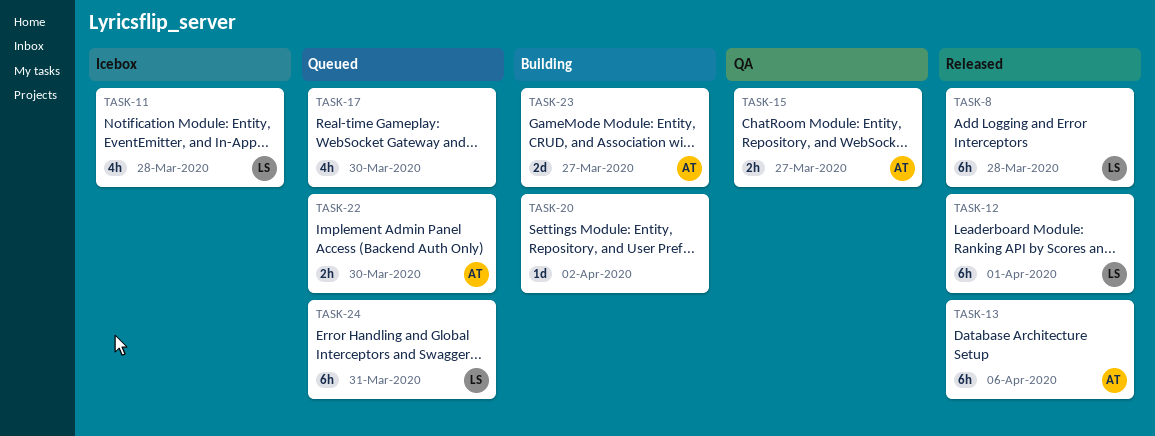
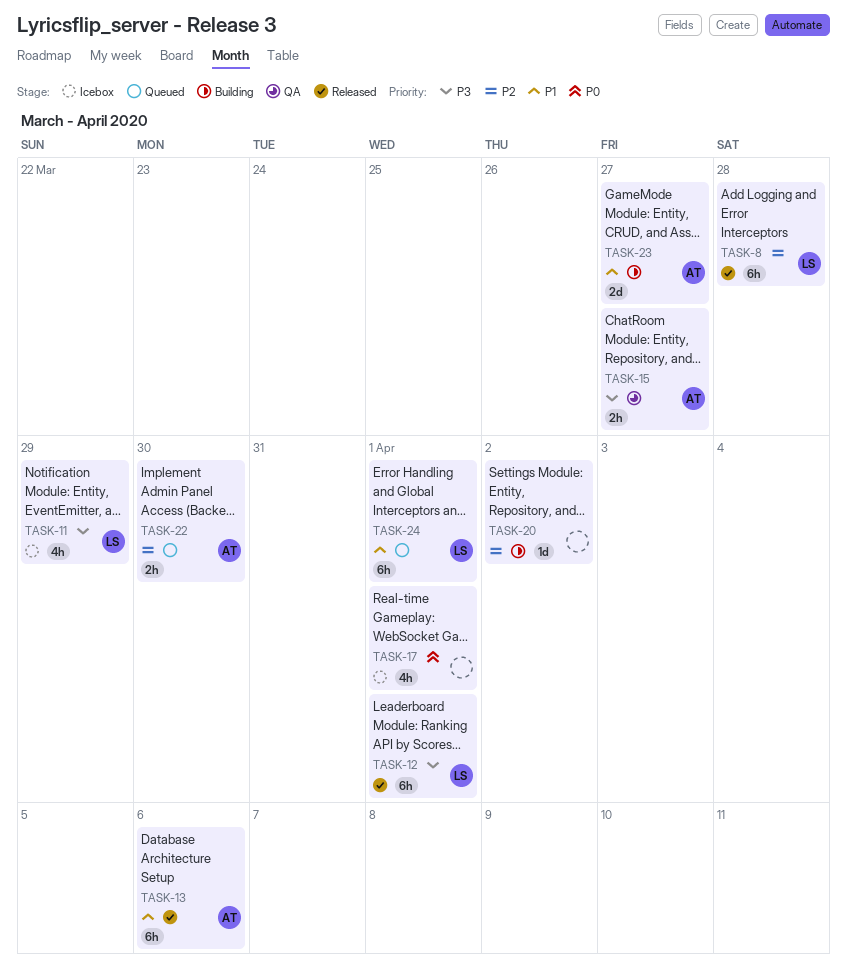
TASK-11, due: Mar 28 -> Mar 29
TASK-17, status: Queued -> Icebox
TASK-17, due: Mar 30 -> Apr 1
TASK-24, due: Mar 31 -> Apr 1

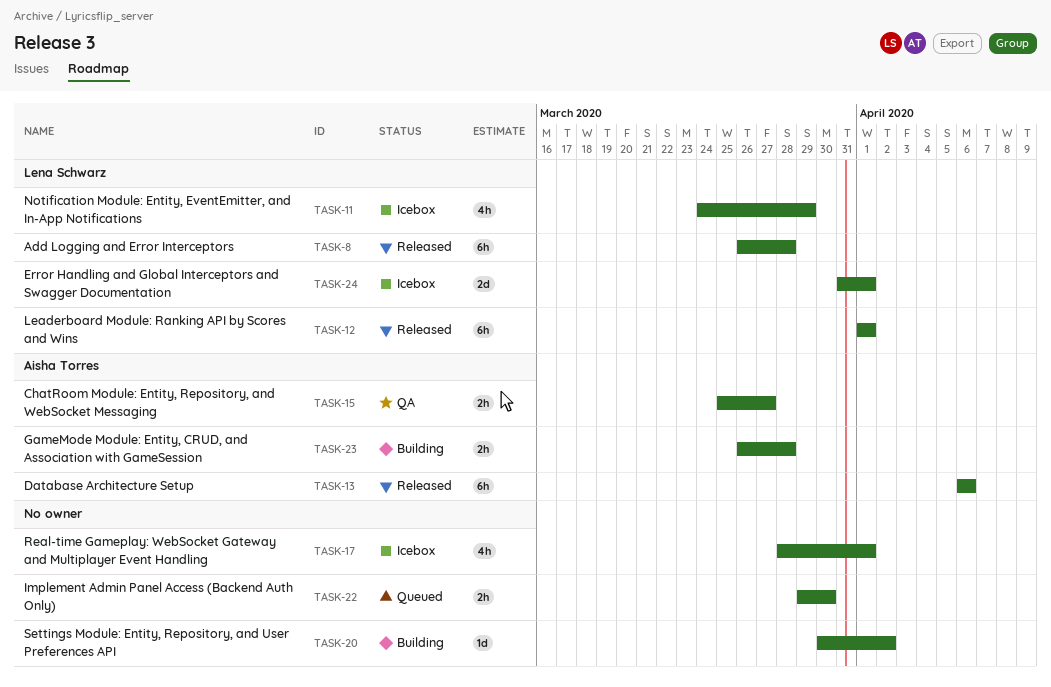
TASK-22, owner: Aisha Torres -> none
TASK-23, estimate: 2d -> 2h
TASK-23, due: Mar 27 -> Mar 28
TASK-24, status: Queued -> Icebox
TASK-24, estimate: 6h -> 2d

